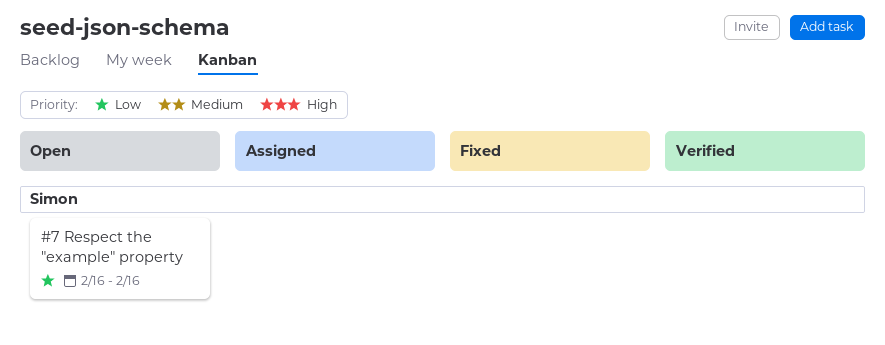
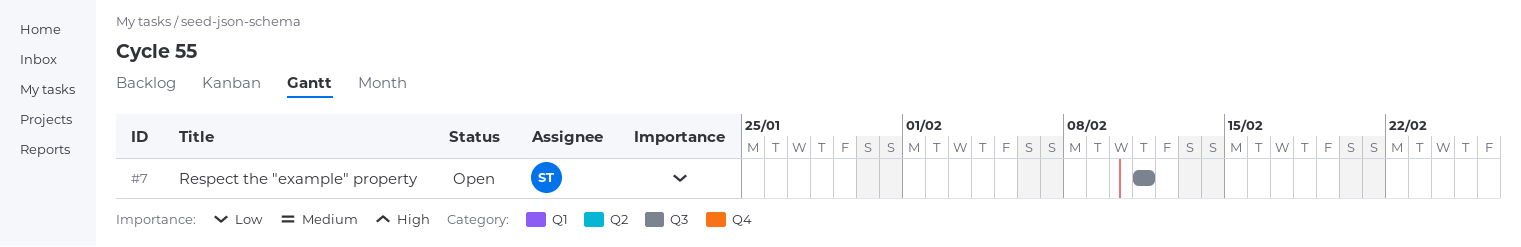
#7, start: Feb 16 -> Feb 11
#7, due: Feb 16 -> Feb 11

